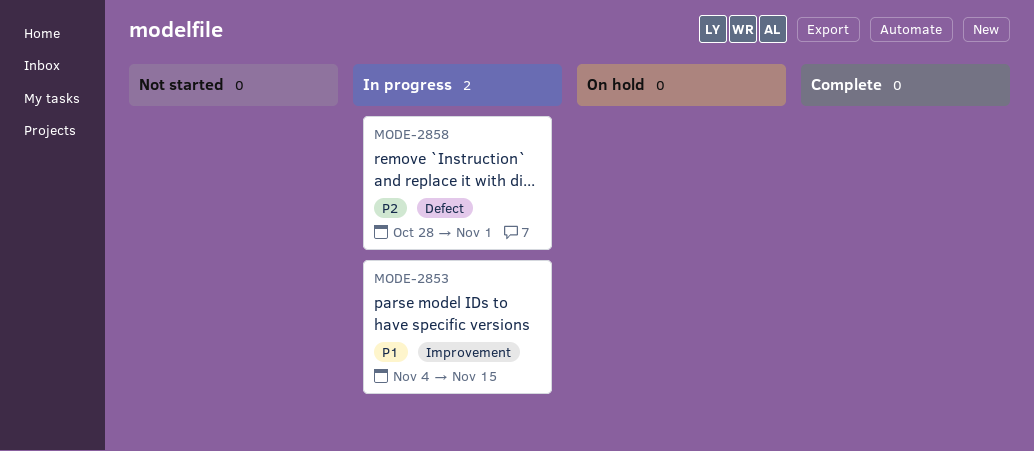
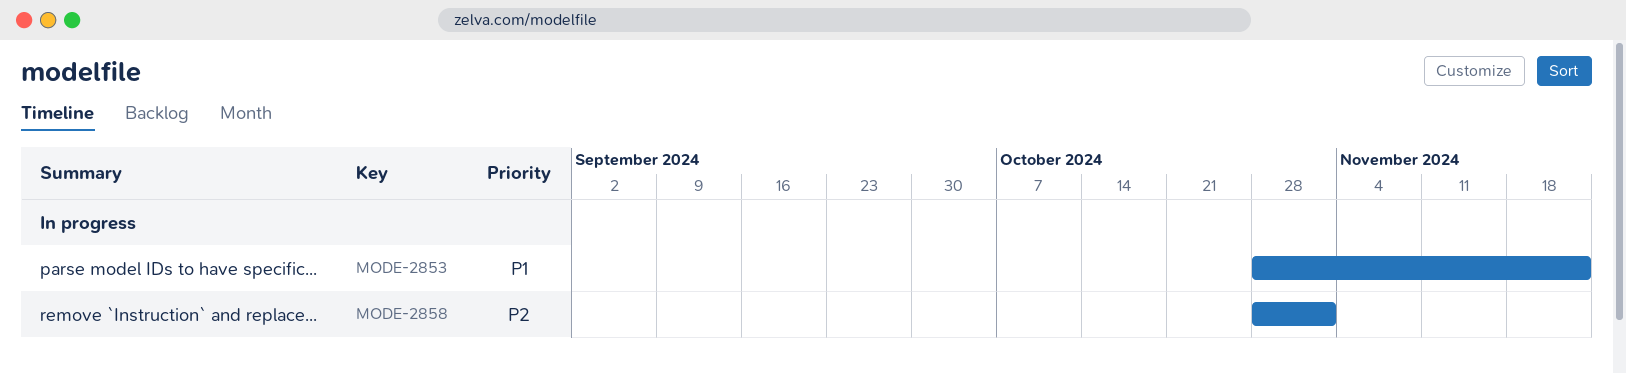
MODE-2853, start: Nov 4 -> Oct 28
MODE-2853, due: Nov 15 -> Nov 22

